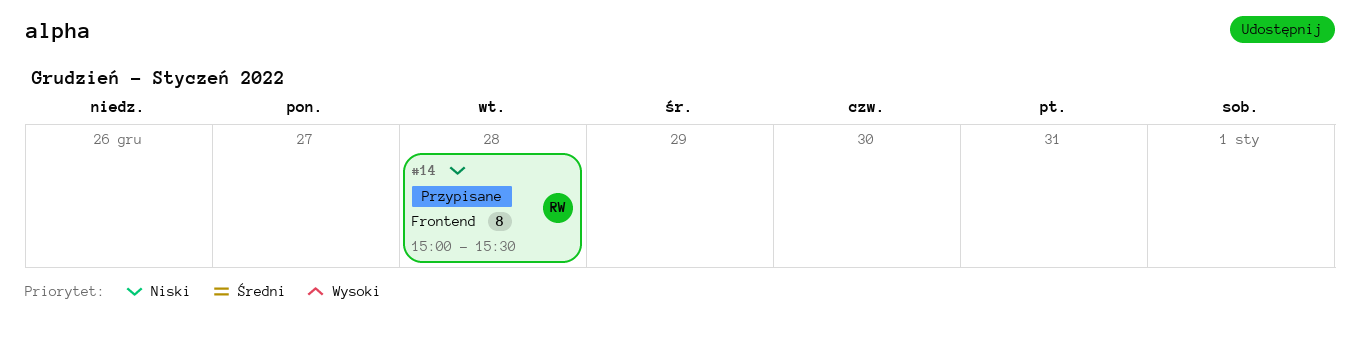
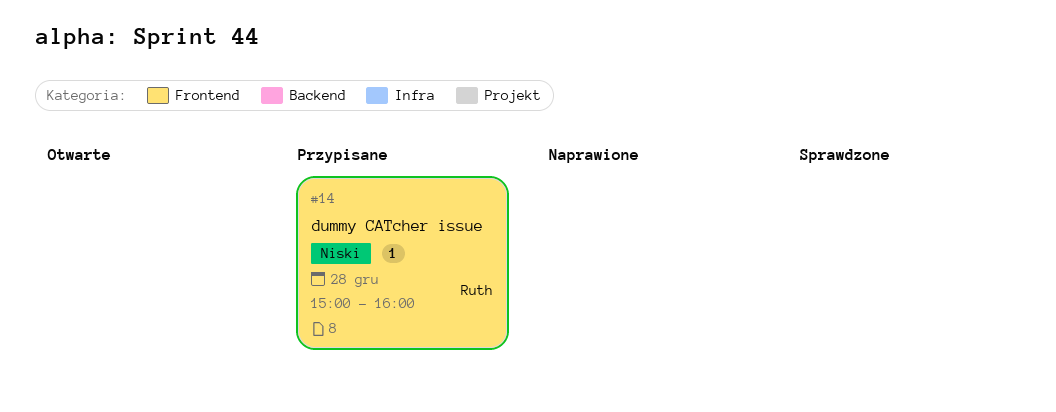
#14, estimate: 8 -> 1
#14, ends: 15:30 -> 16:00

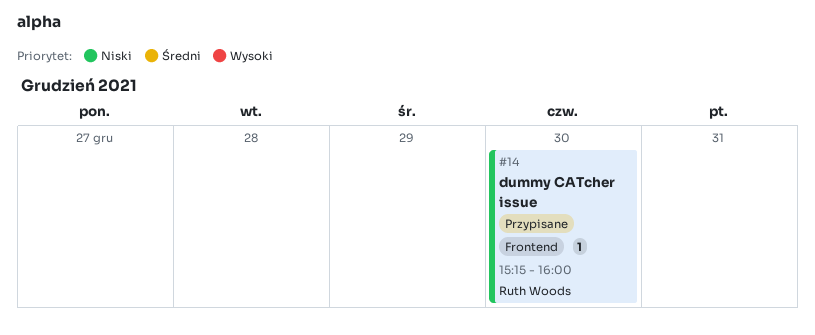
#14, day: Dec 28 -> Dec 30
#14, begins: 15:00 -> 15:15

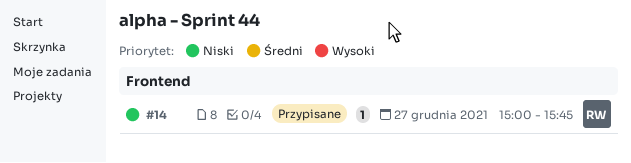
#14, day: Dec 30 -> Dec 27
#14, begins: 15:15 -> 15:00
#14, ends: 16:00 -> 15:45

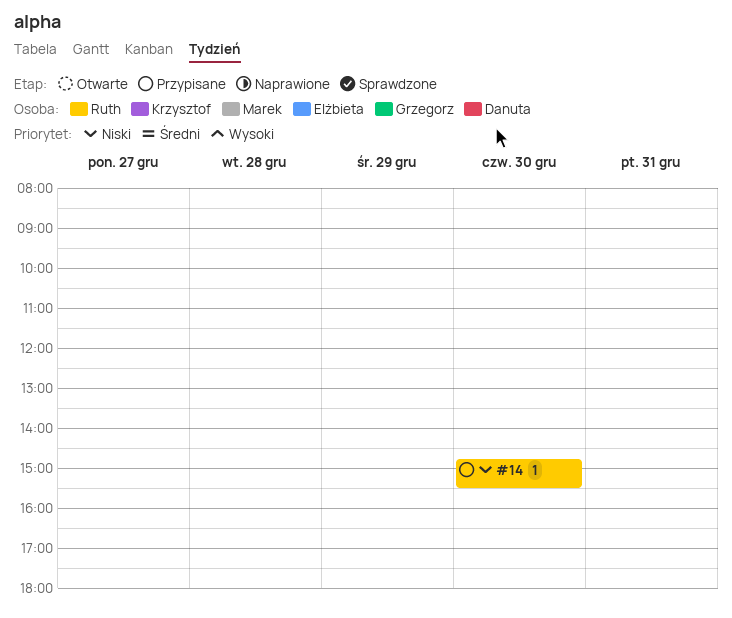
#14, day: Dec 27 -> Dec 30
#14, begins: 15:00 -> 14:45
#14, ends: 15:45 -> 15:30

